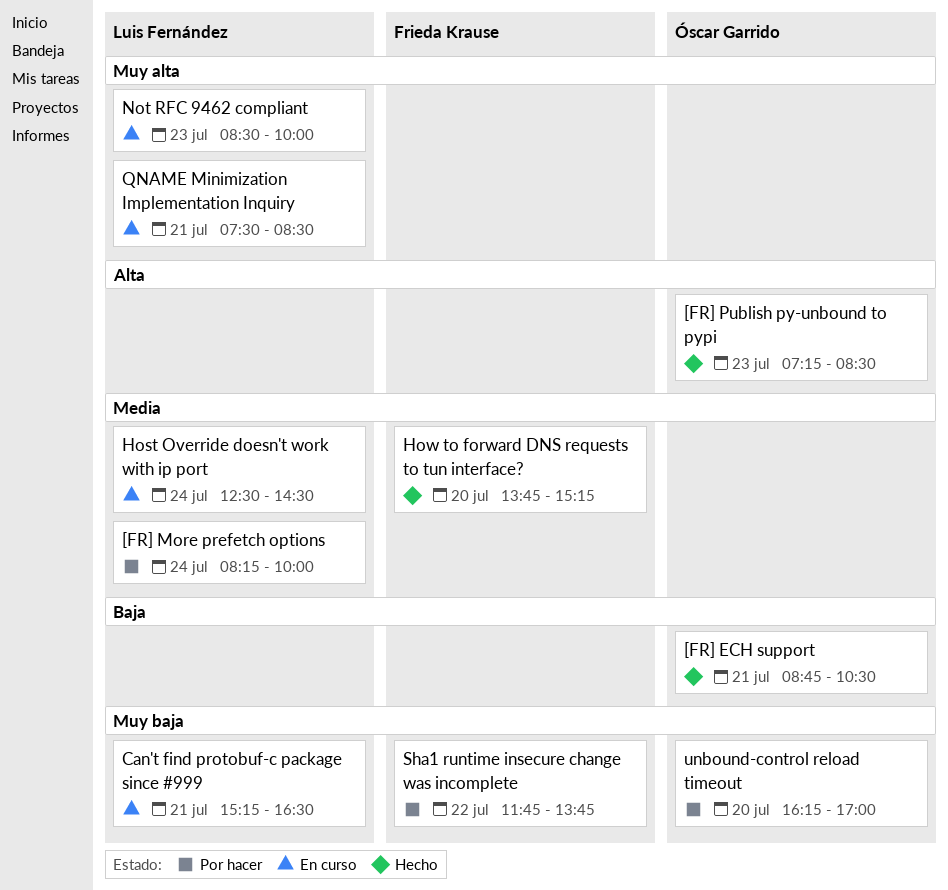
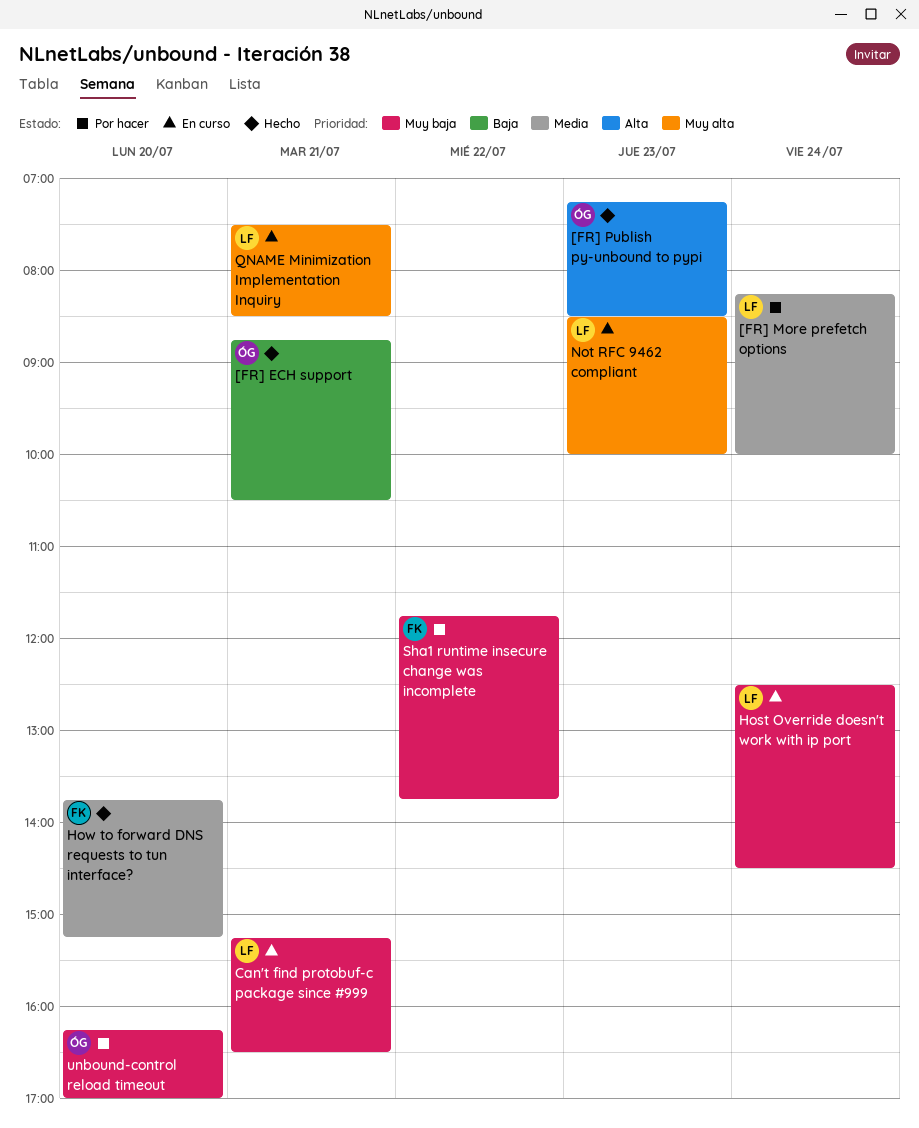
Host Override doesn't work with ip port, priority: Media -> Muy baja

